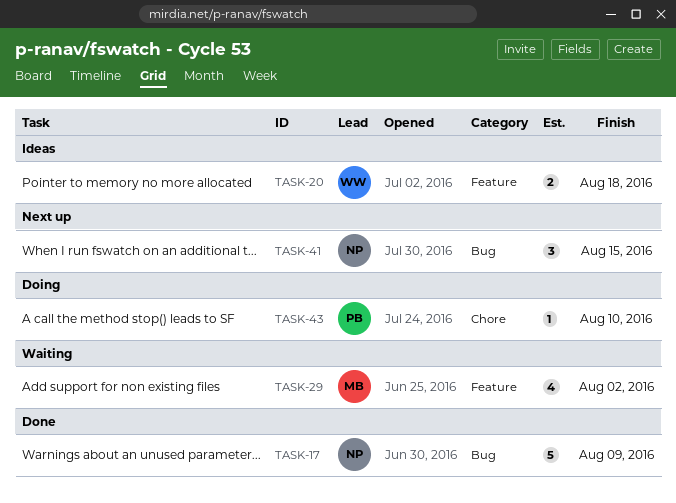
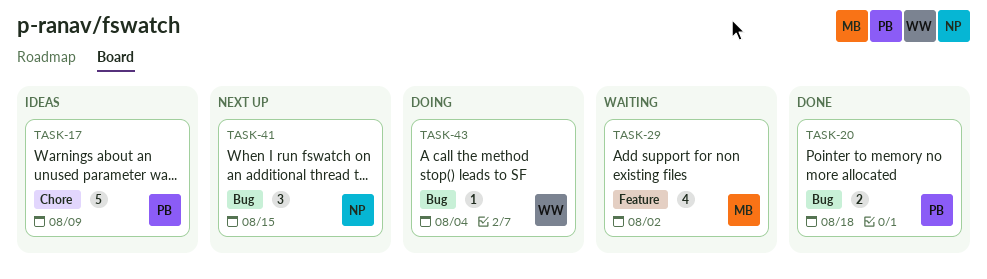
TASK-17, status: Done -> Ideas
TASK-17, owner: NP -> PB
TASK-17, label: Bug -> Chore
TASK-20, status: Ideas -> Done
TASK-20, owner: WW -> PB
TASK-20, label: Feature -> Bug
TASK-43, owner: PB -> WW
TASK-43, label: Chore -> Bug
TASK-43, due: Aug 10 -> Aug 4

